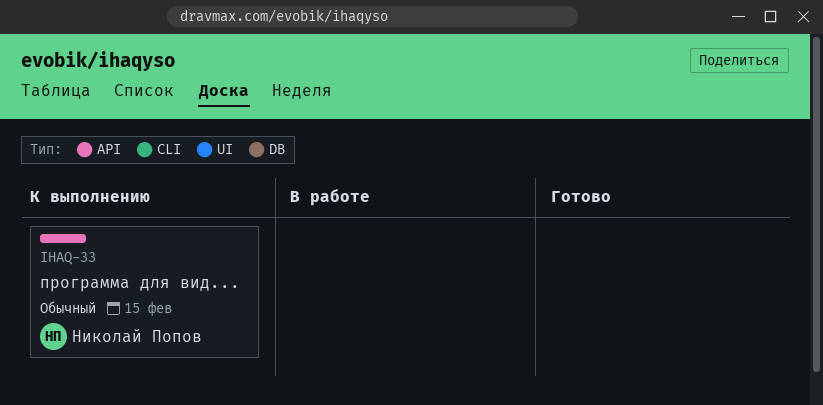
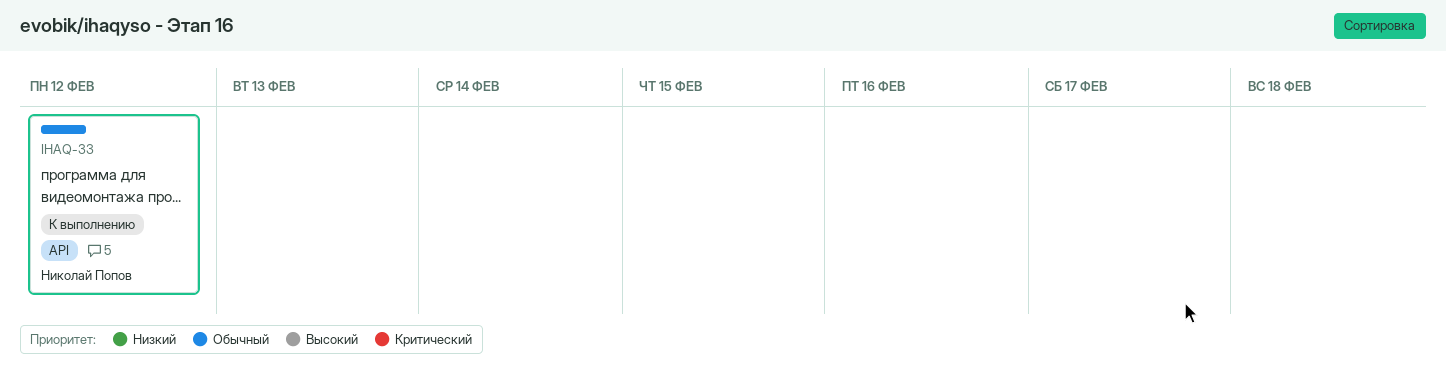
IHAQ-33, due: Feb 15 -> Feb 12

